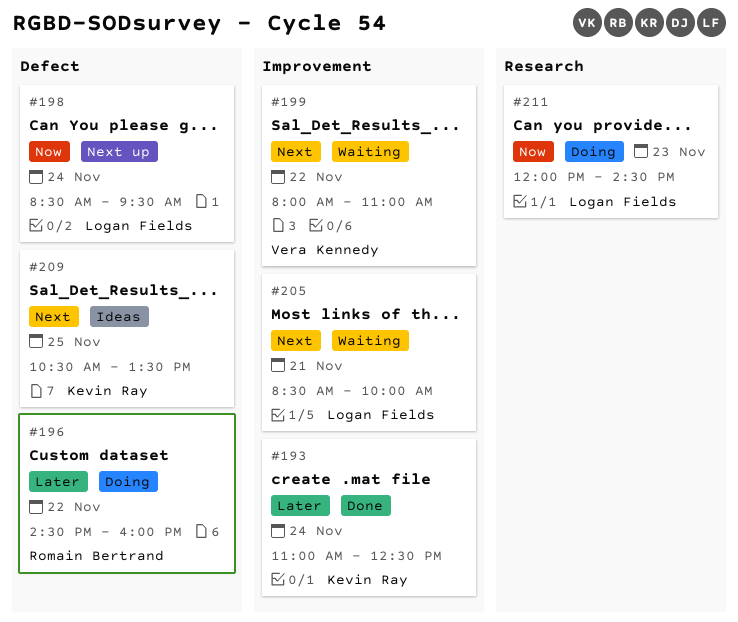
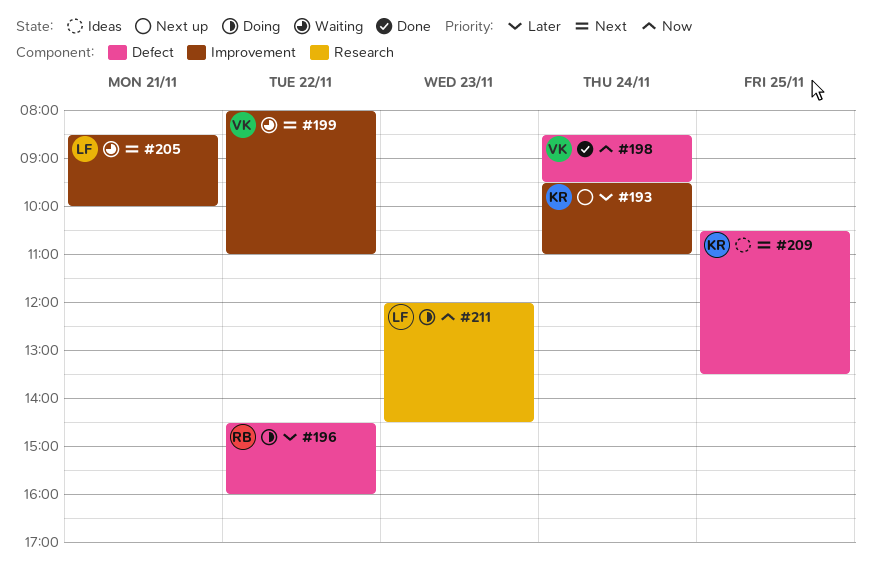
#193, status: Done -> Next up
#193, begins: 11:00 -> 09:30
#193, ends: 12:30 -> 11:00
#198, status: Next up -> Done
#198, owner: Logan Fields -> Vera Kennedy

